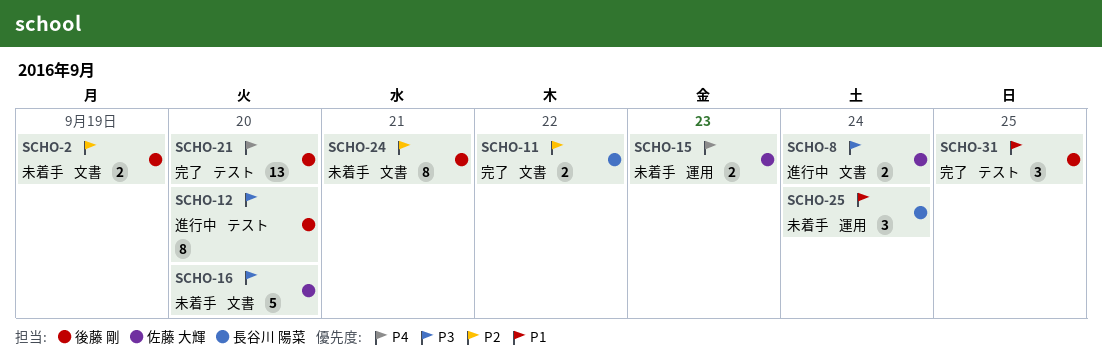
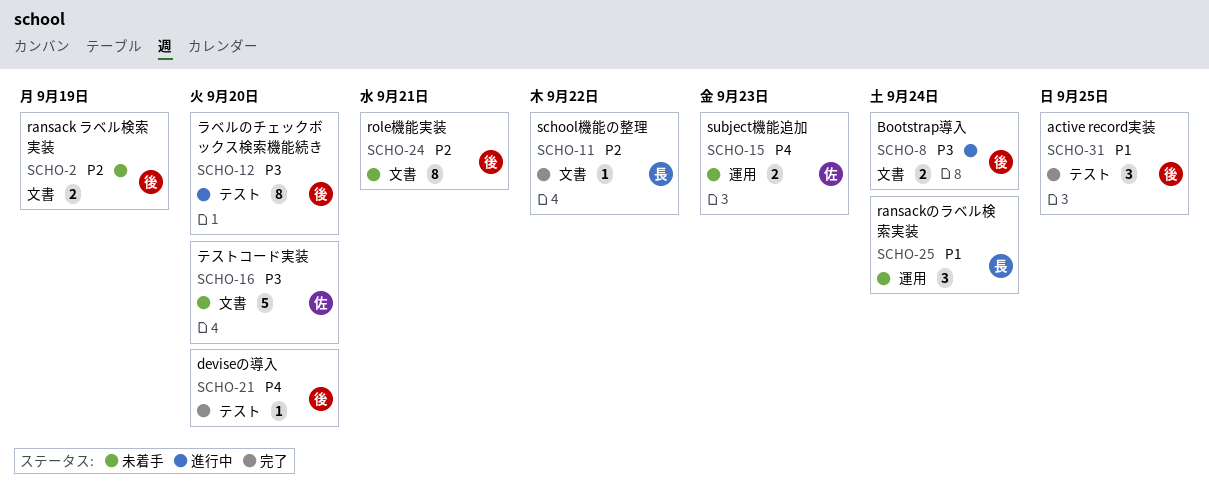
SCHO-8, owner: 佐藤 大輝 -> 後藤 剛
SCHO-11, estimate: 2 -> 1
SCHO-21, estimate: 13 -> 1

